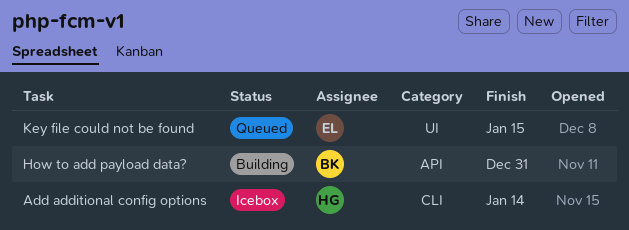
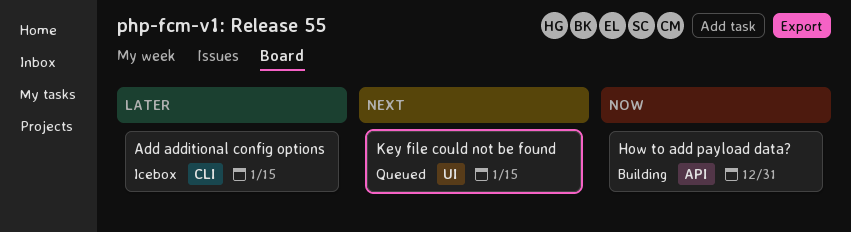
Add additional config options, due: Jan 14 -> Jan 15

